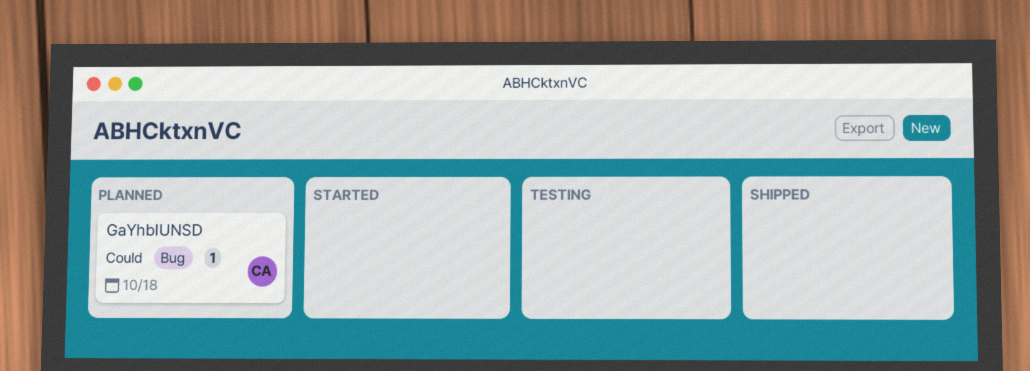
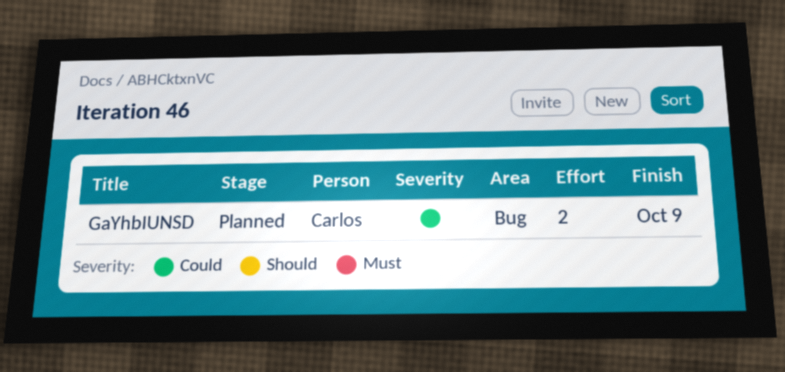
GaYhbIUNSD, estimate: 1 -> 2
GaYhbIUNSD, due: Oct 18 -> Oct 9

